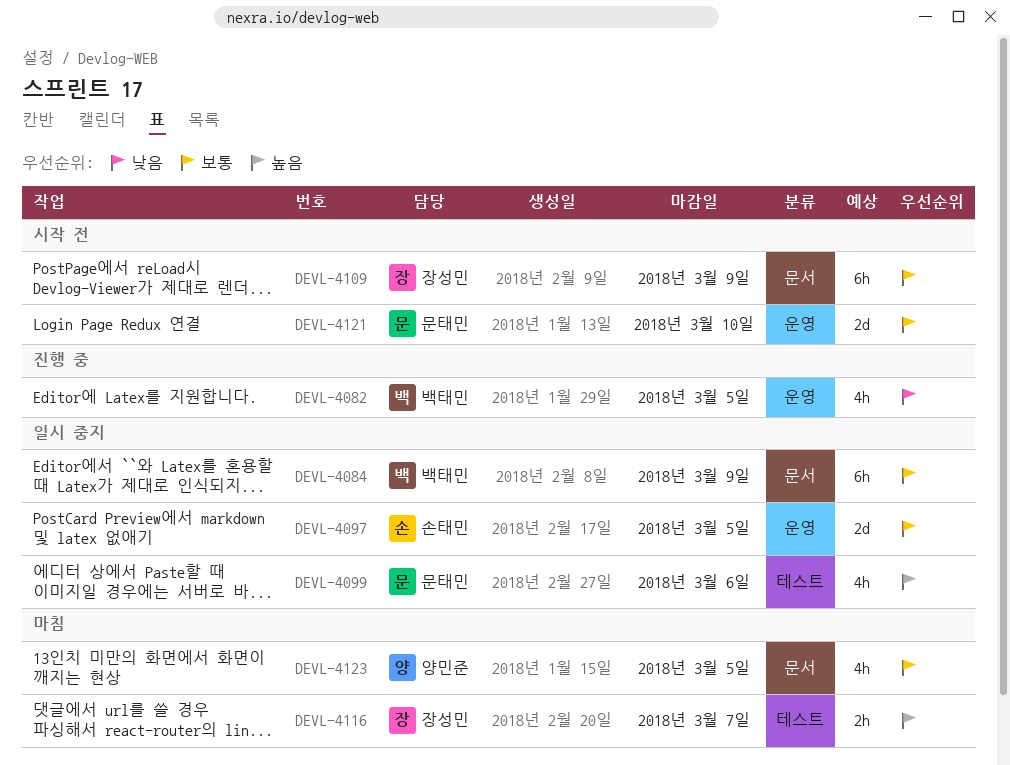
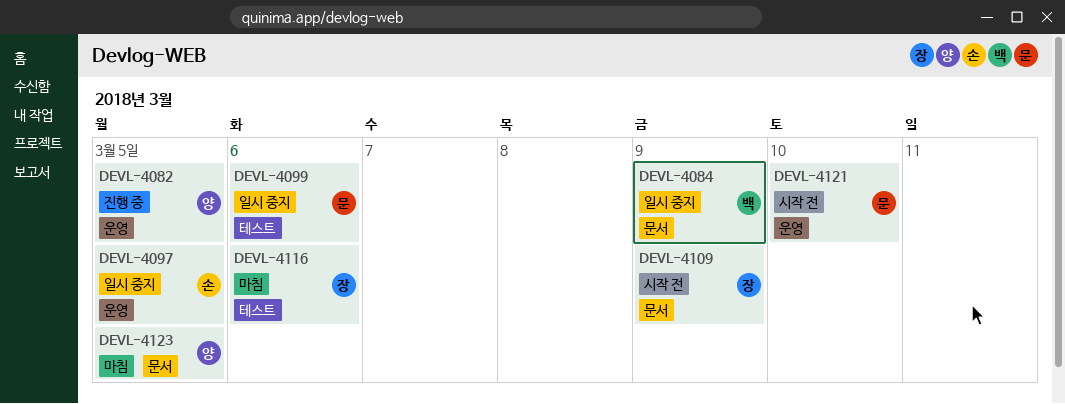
DEVL-4082, owner: 백태민 -> 양민준
DEVL-4116, due: Mar 7 -> Mar 6

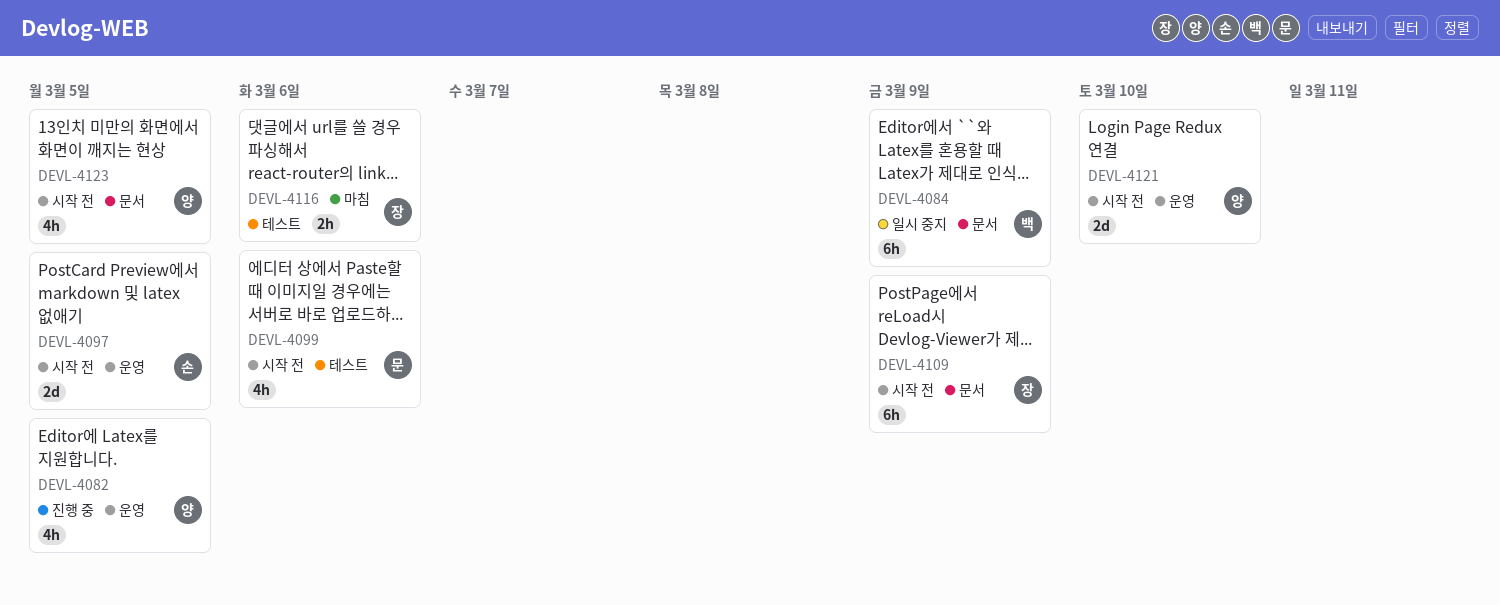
DEVL-4097, status: 일시 중지 -> 시작 전
DEVL-4099, status: 일시 중지 -> 시작 전
DEVL-4121, owner: 문 -> 양
DEVL-4123, status: 마침 -> 시작 전

